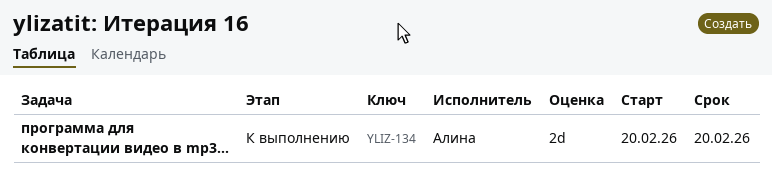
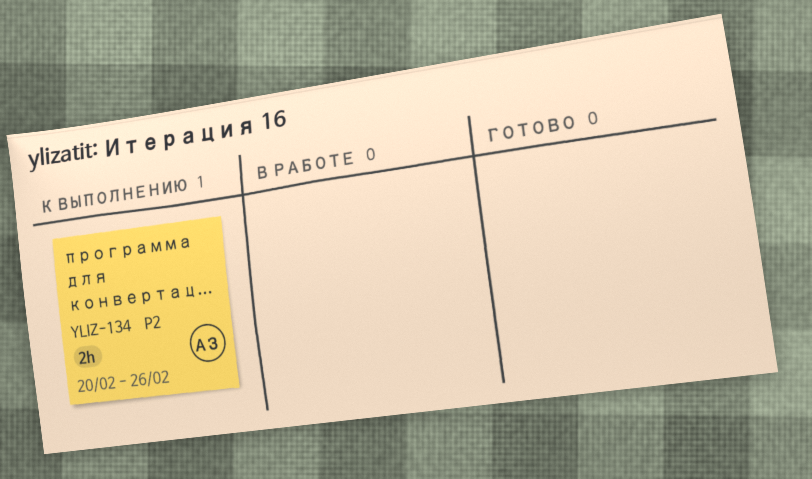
YLIZ-134, estimate: 2d -> 2h
YLIZ-134, due: Feb 20 -> Feb 26

